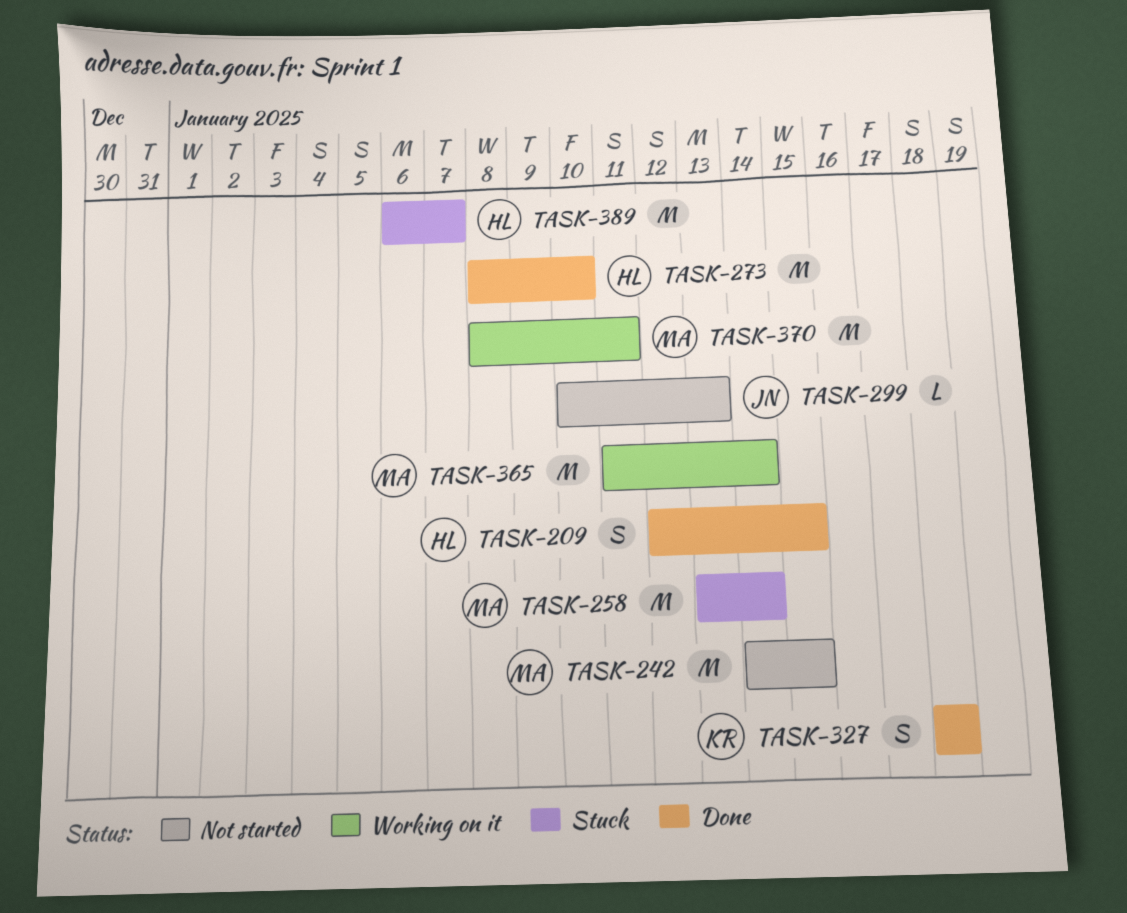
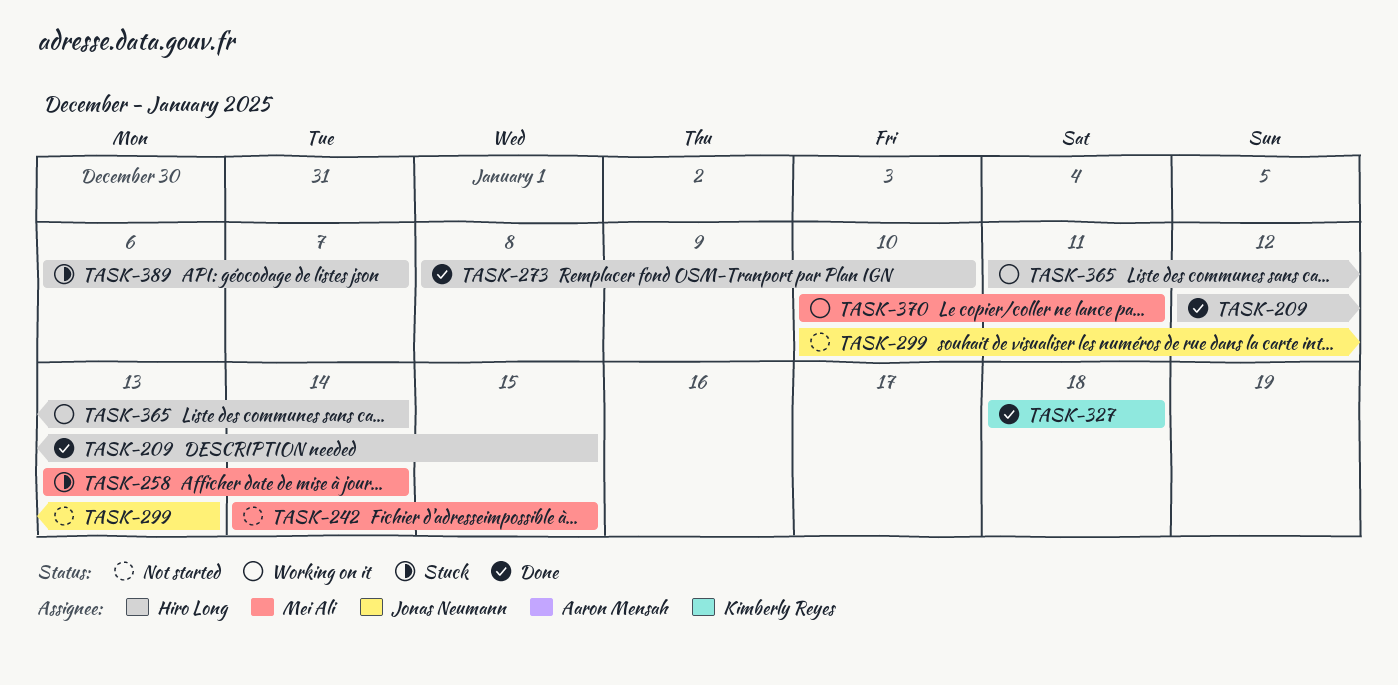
TASK-365, owner: Mei Ali -> Hiro Long
TASK-370, start: Jan 8 -> Jan 10

